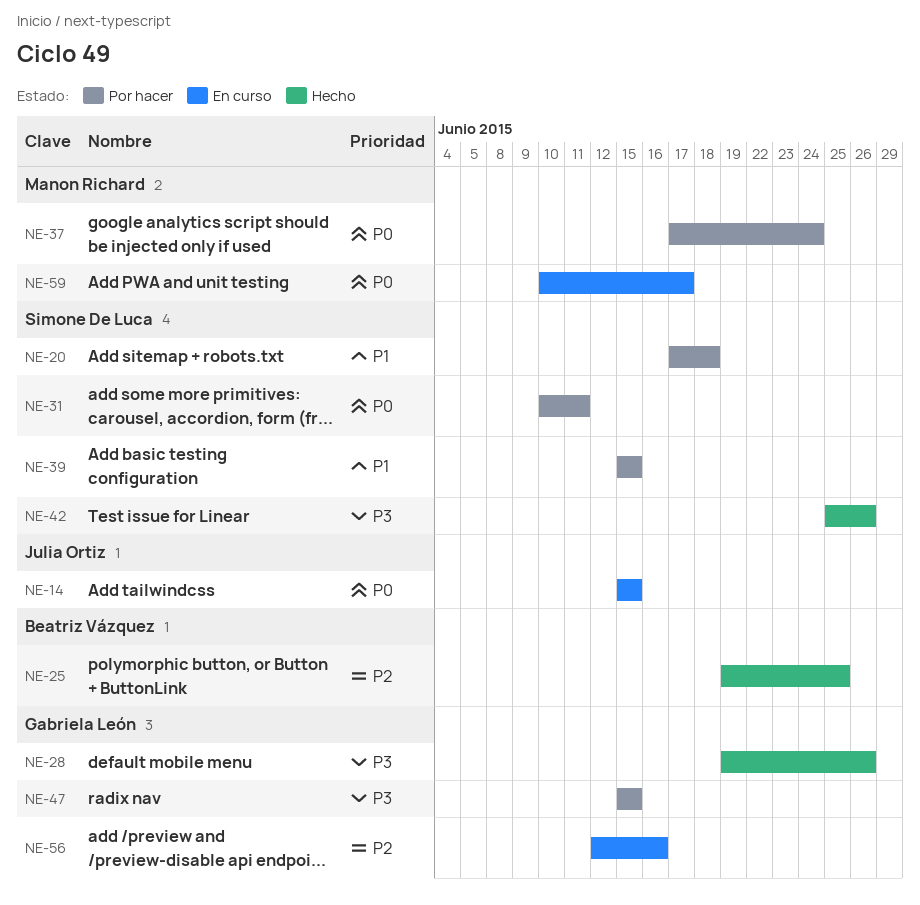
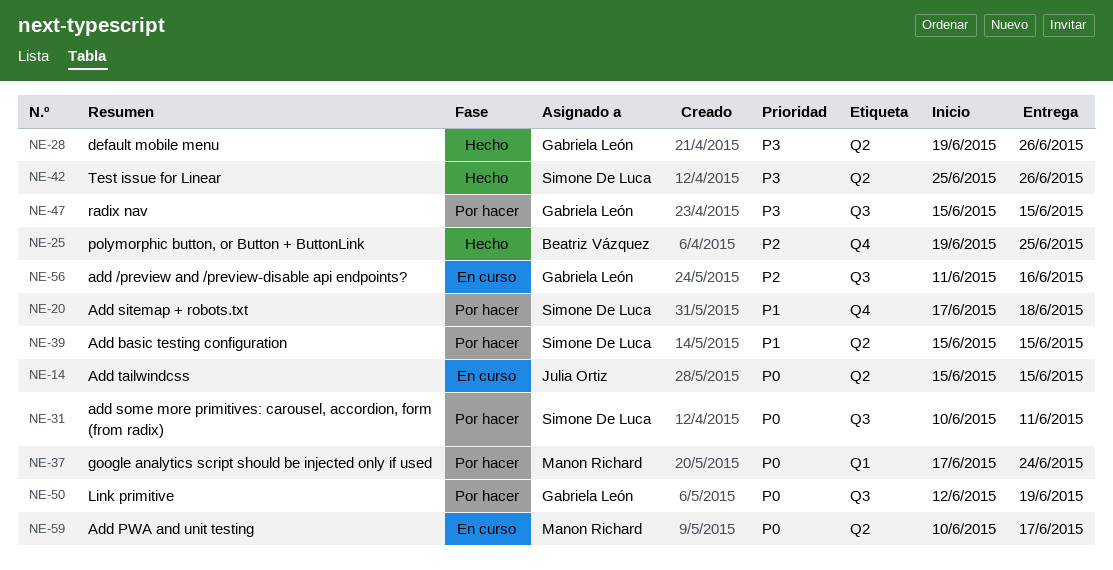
NE-50: none -> present
NE-56, start: Jun 12 -> Jun 11

